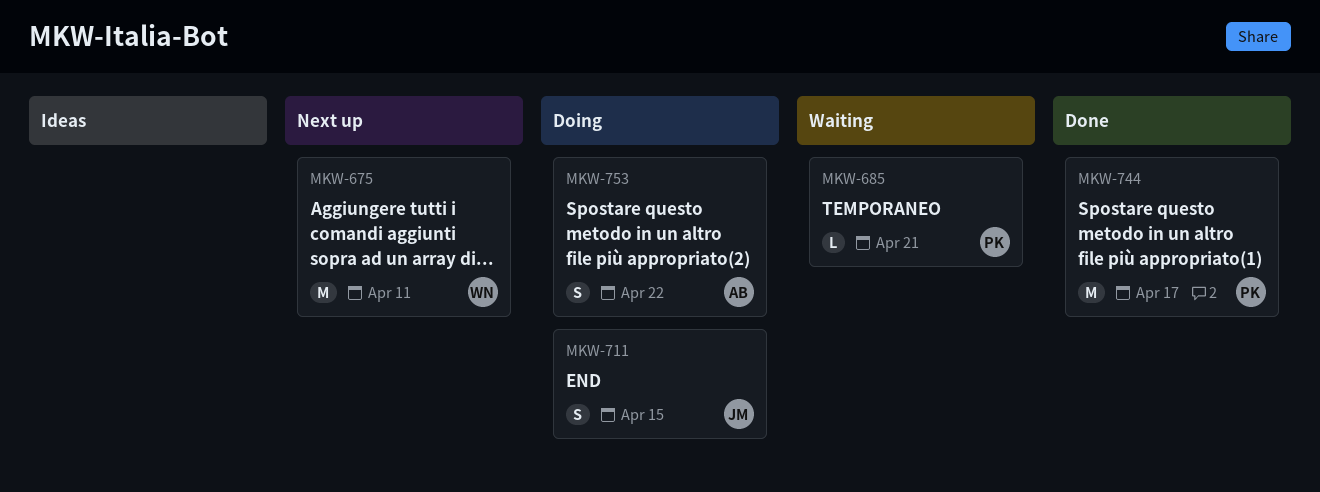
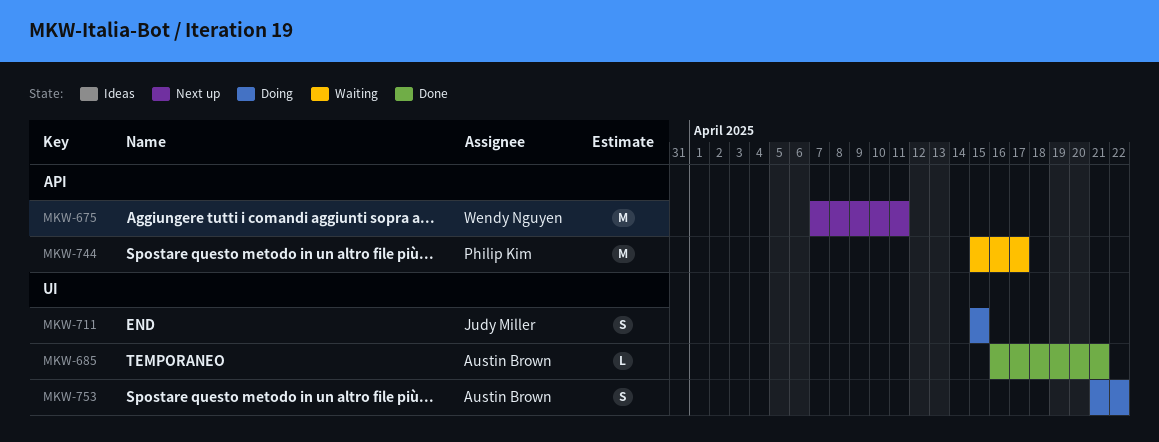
MKW-685, status: Waiting -> Done
MKW-685, owner: Philip Kim -> Austin Brown
MKW-744, status: Done -> Waiting

